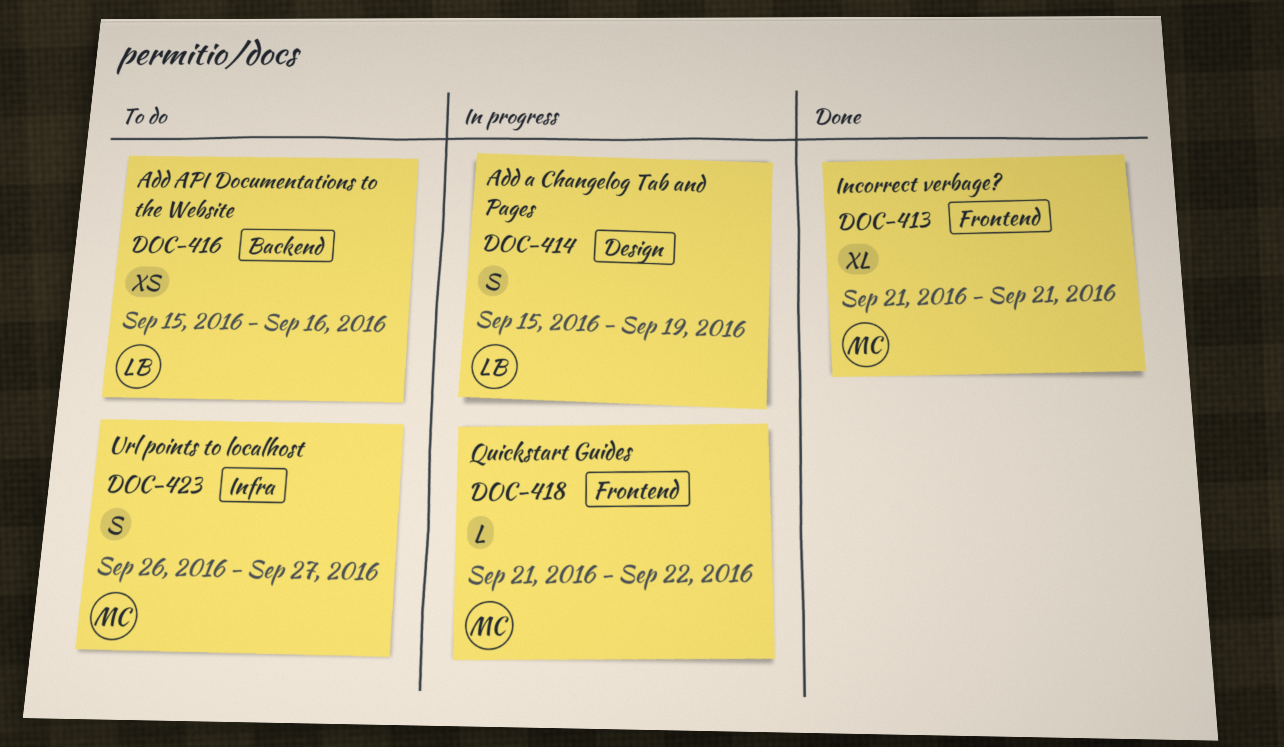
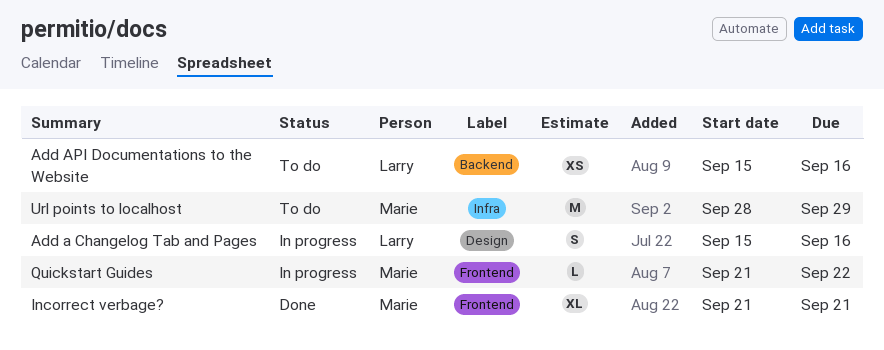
Add a Changelog Tab and Pages, due: Sep 19 -> Sep 16
Url points to localhost, estimate: S -> M
Url points to localhost, start: Sep 26 -> Sep 28
Url points to localhost, due: Sep 27 -> Sep 29

